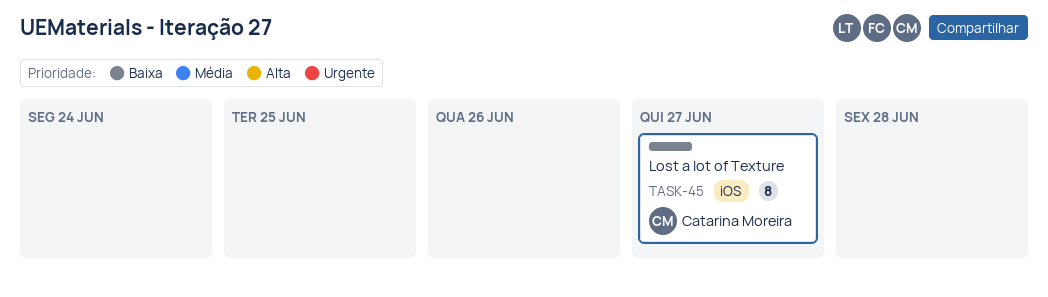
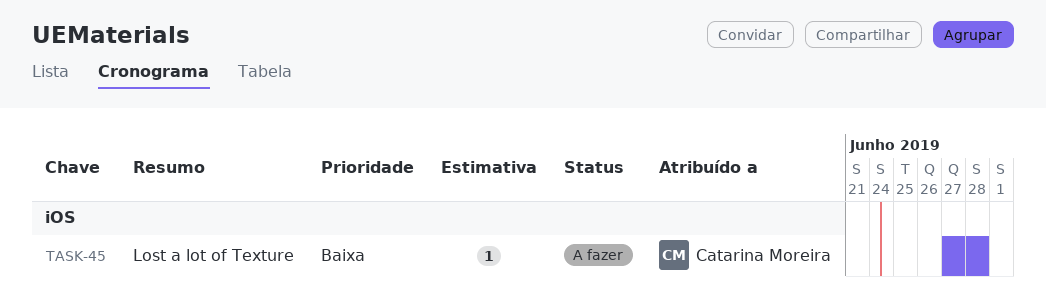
TASK-45, estimate: 8 -> 1
TASK-45, due: Jun 27 -> Jun 28

